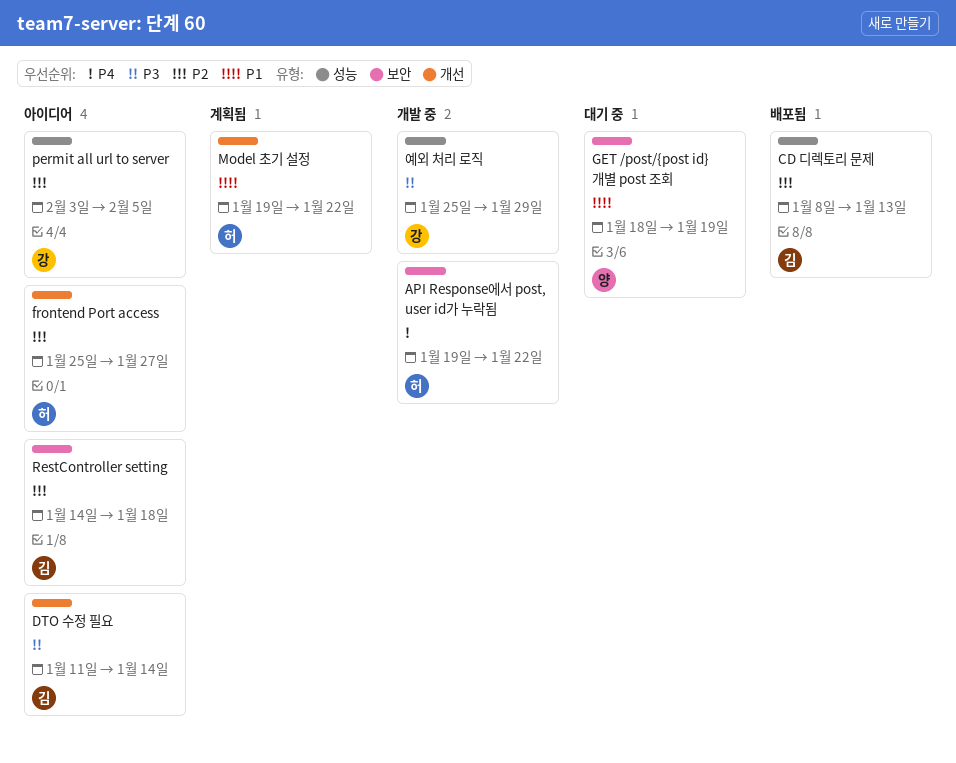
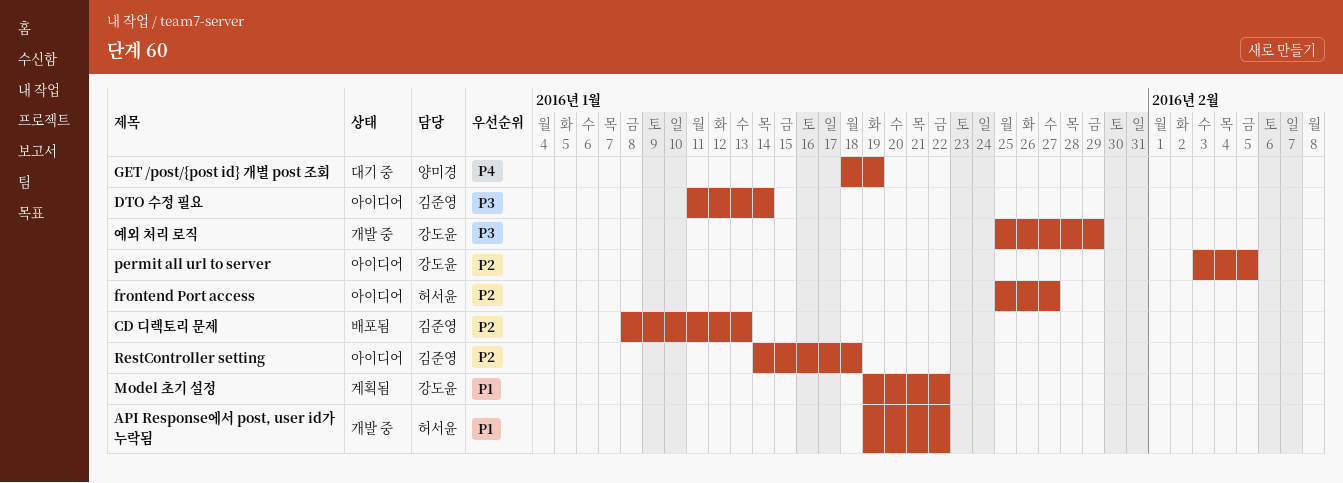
API Response에서 post, user id가 누락됨, priority: P4 -> P1
GET /post/{post id} 개별 post 조회, priority: P1 -> P4
Model 초기 설정, owner: 허서윤 -> 강도윤

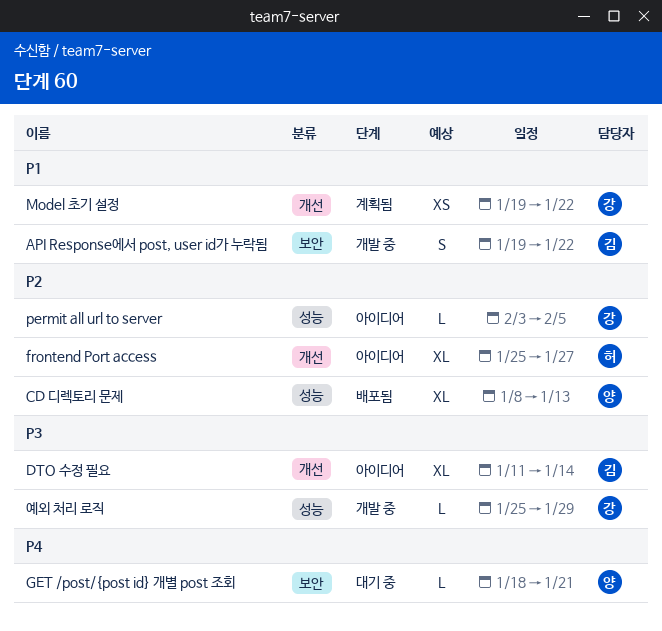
API Response에서 post, user id가 누락됨, owner: 허서윤 -> 김준영
CD 디렉토리 문제, owner: 김준영 -> 양미경
GET /post/{post id} 개별 post 조회, due: Jan 19 -> Jan 21
RestController setting: present -> none

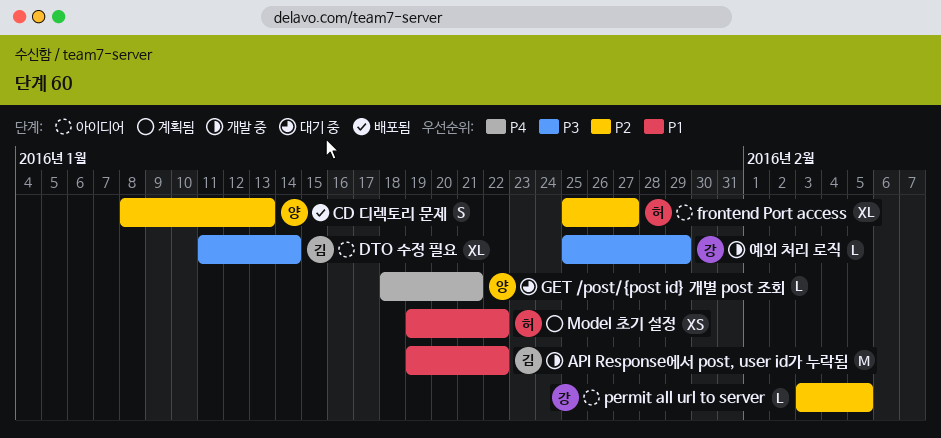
API Response에서 post, user id가 누락됨, estimate: S -> M
CD 디렉토리 문제, estimate: XL -> S
Model 초기 설정, owner: 강 -> 허

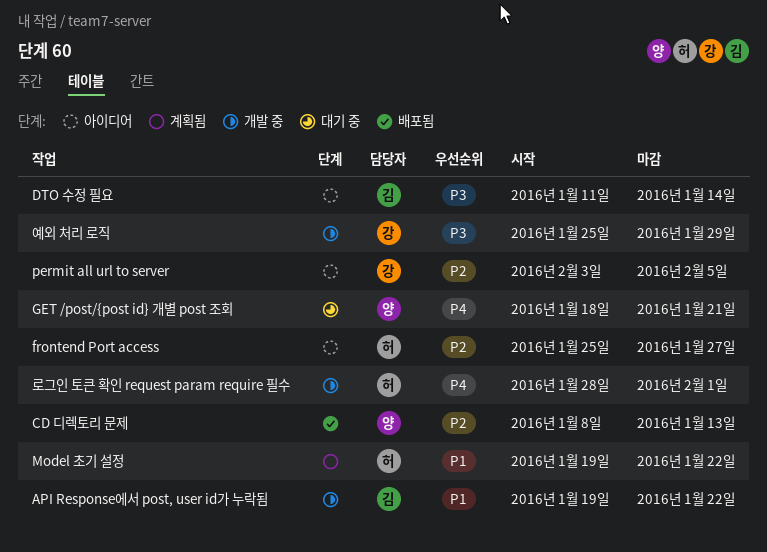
로그인 토큰 확인 request param require 필수: none -> present

